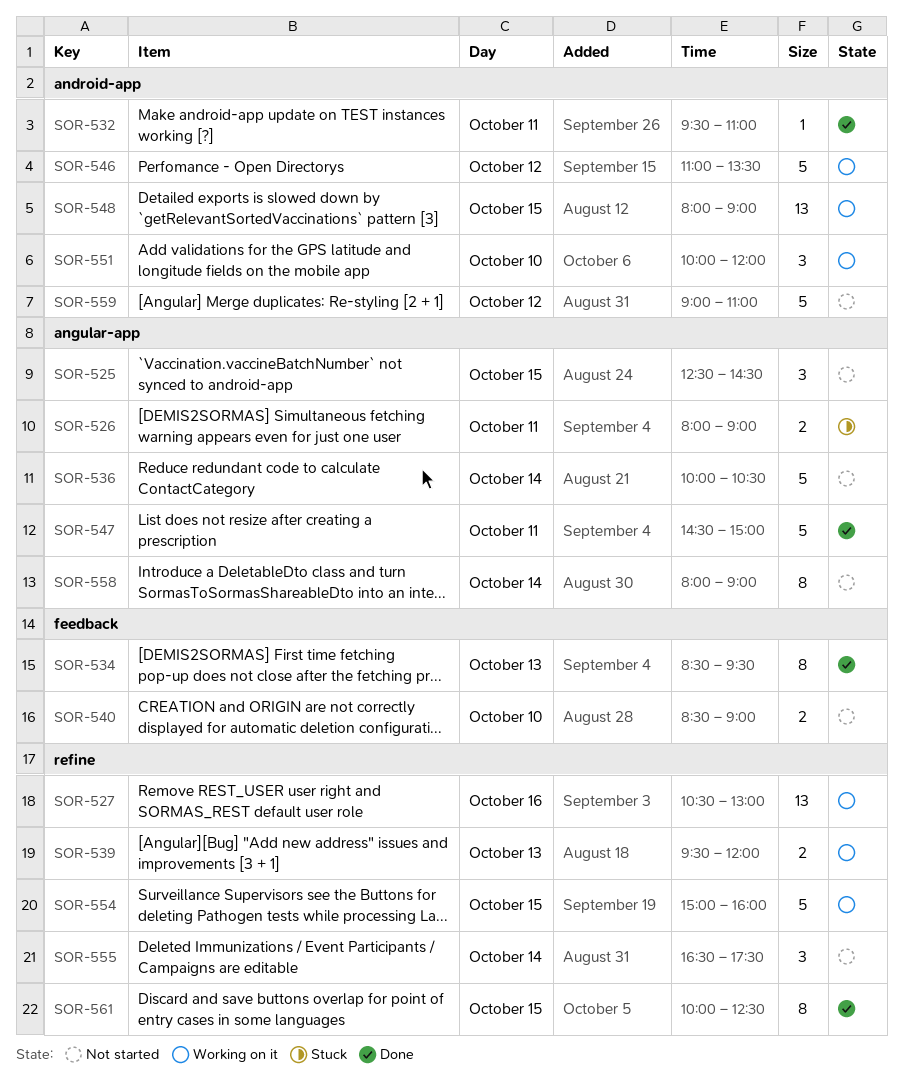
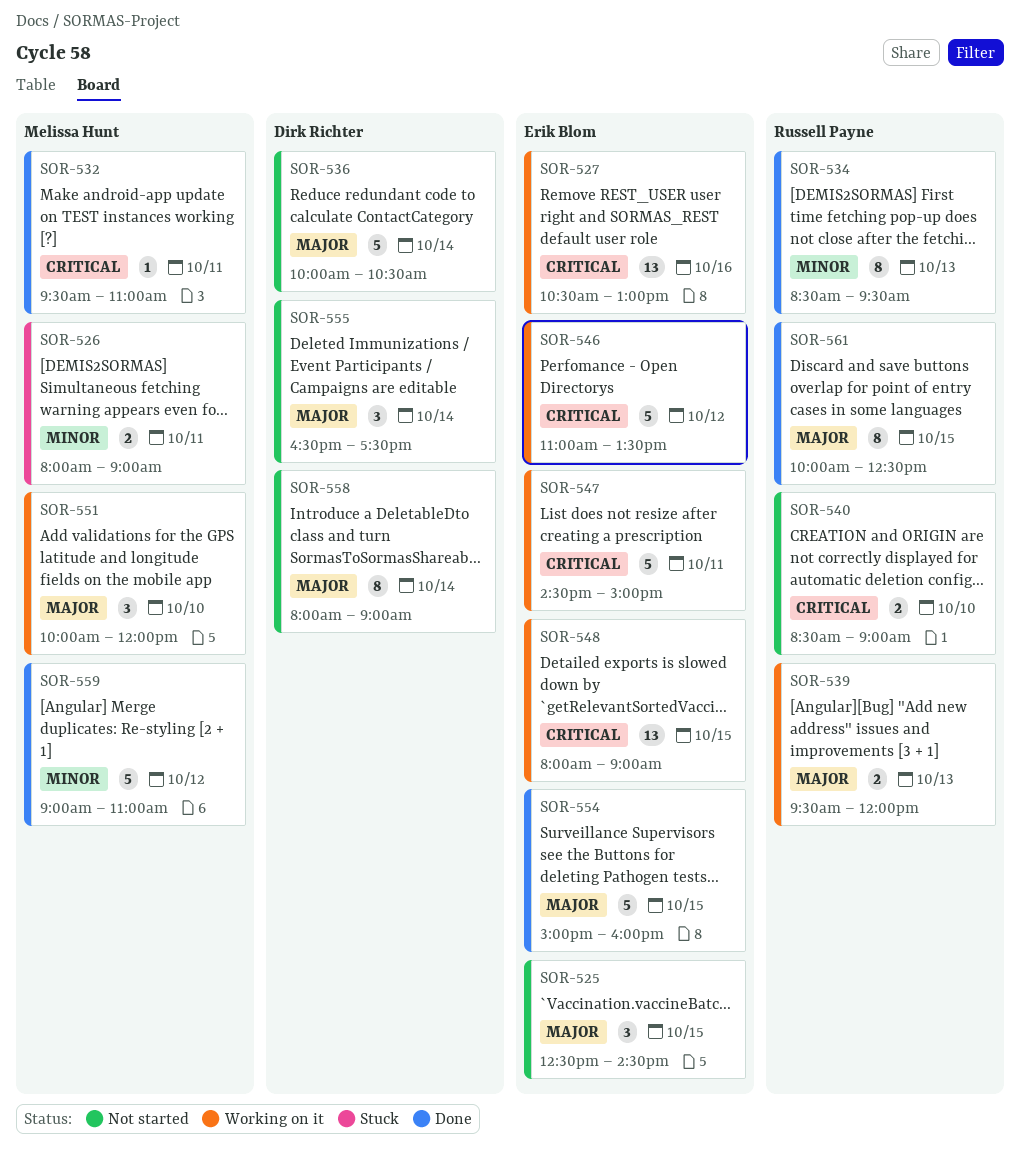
SOR-547, status: Done -> Working on it
SOR-554, status: Working on it -> Done
SOR-559, status: Not started -> Done

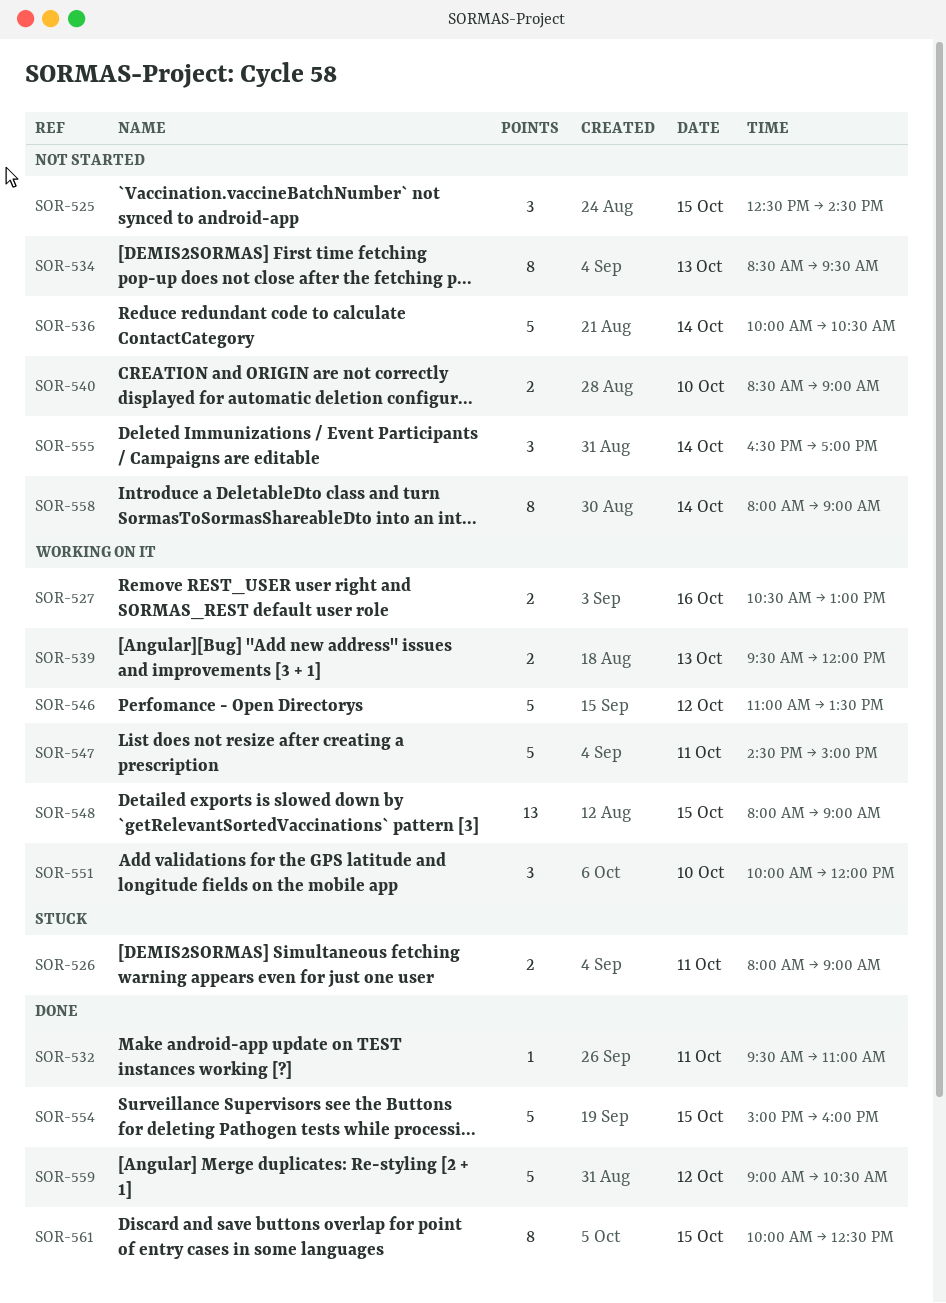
SOR-527, estimate: 13 -> 2
SOR-534, status: Done -> Not started
SOR-555, ends: 17:30 -> 17:00
SOR-559, ends: 11:00 -> 10:30

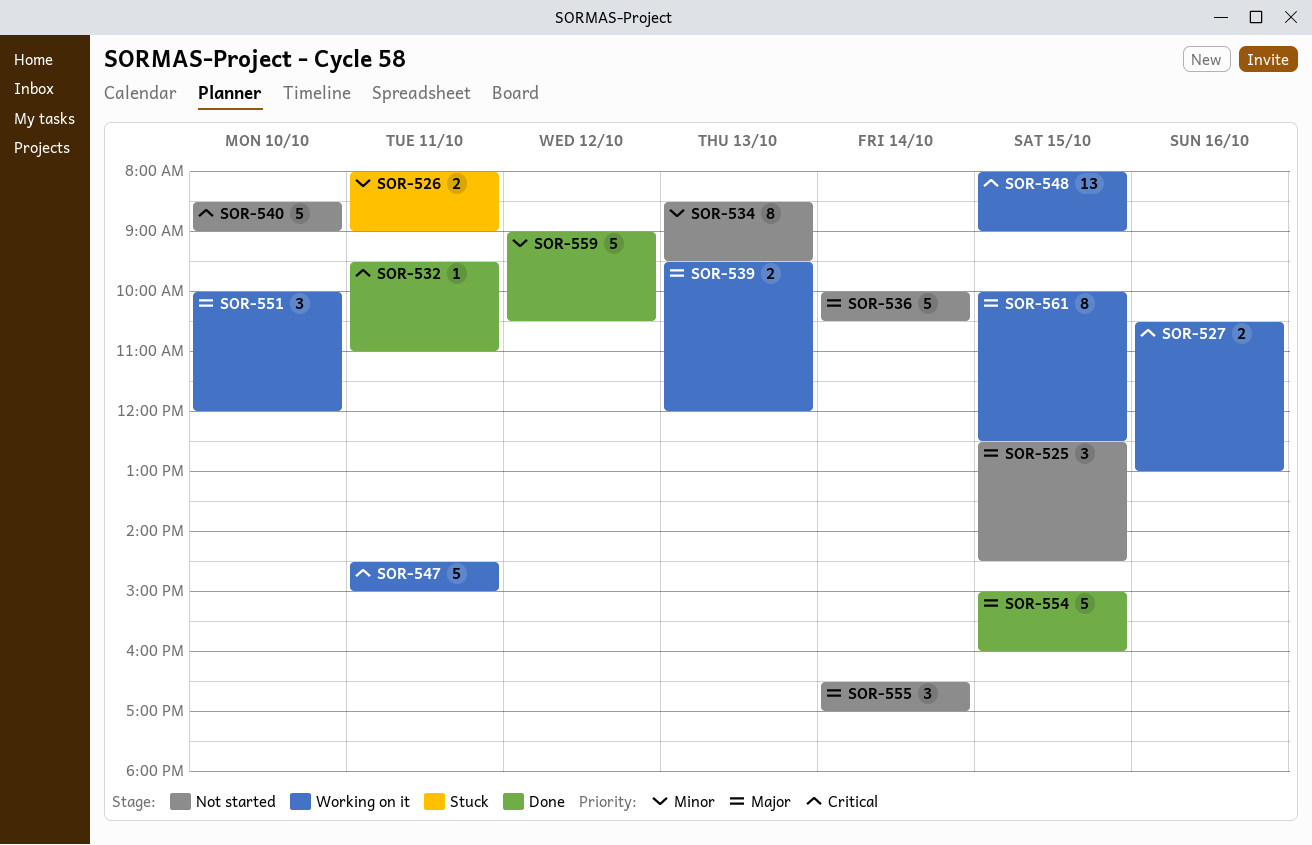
SOR-540, estimate: 2 -> 5
SOR-546: present -> none
SOR-558: present -> none
SOR-561, status: Done -> Working on it

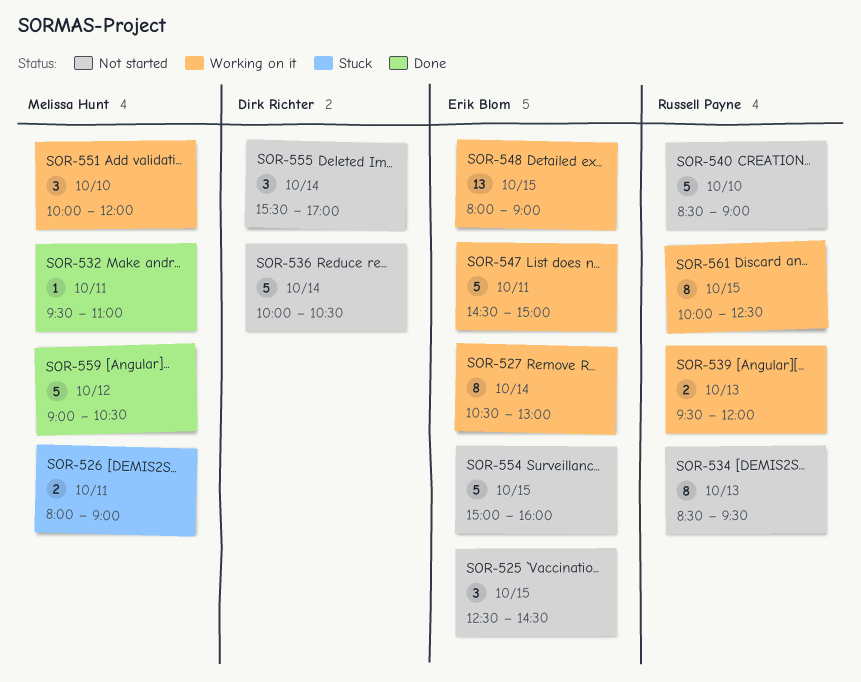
SOR-527, estimate: 2 -> 8
SOR-527, day: Oct 16 -> Oct 14
SOR-554, status: Done -> Not started
SOR-555, begins: 16:30 -> 15:30

